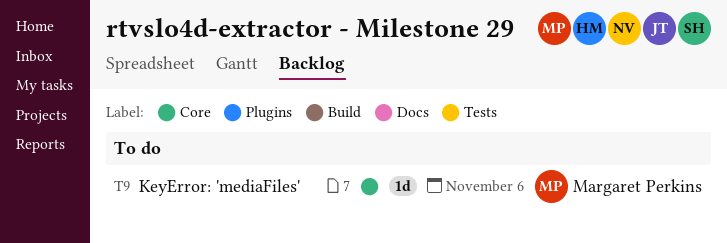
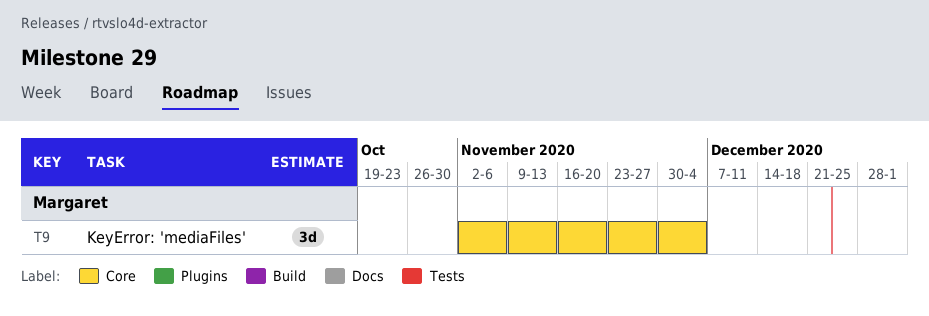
T9, estimate: 1d -> 3d
T9, due: Nov 6 -> Dec 4

